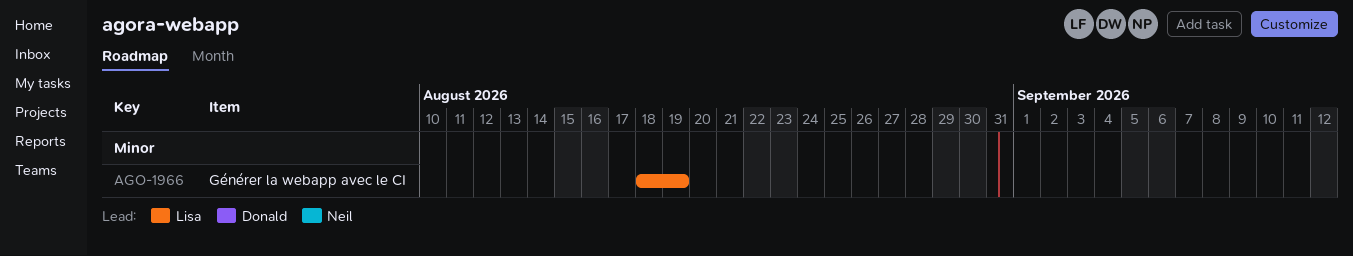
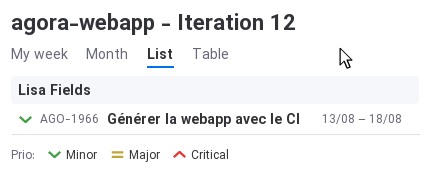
AGO-1966, start: Aug 18 -> Aug 13
AGO-1966, due: Aug 19 -> Aug 18

